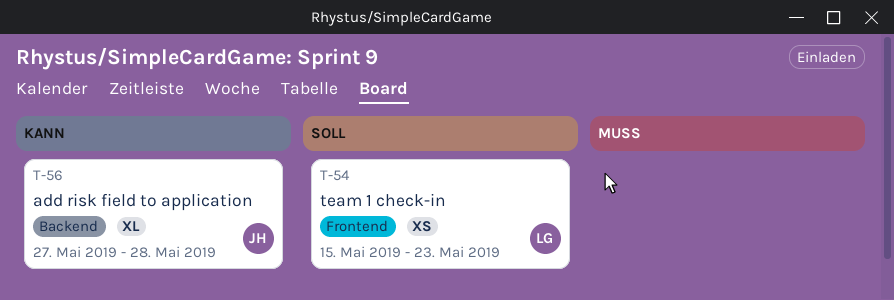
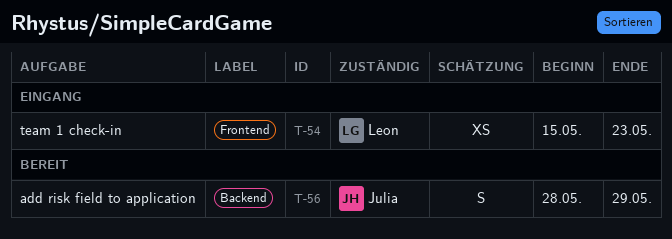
T-56, estimate: XL -> S
T-56, start: May 27 -> May 28
T-56, due: May 28 -> May 29

